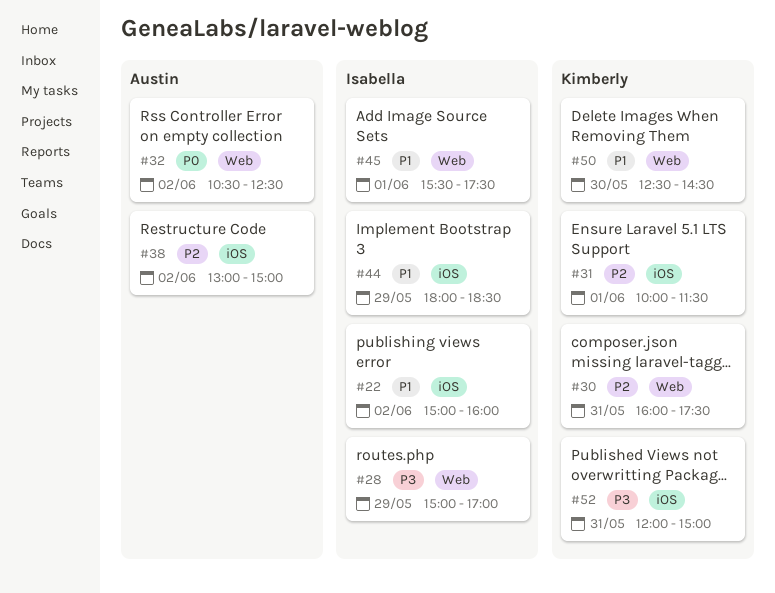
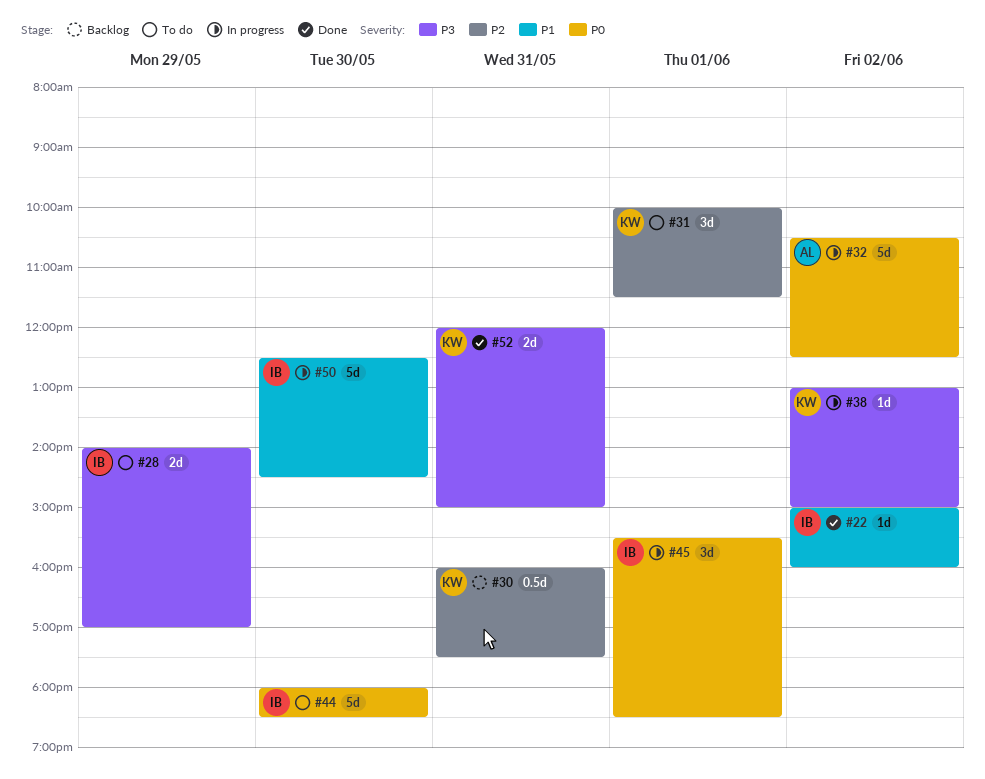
#28, begins: 15:00 -> 14:00
#38, owner: Austin -> Kimberly
#38, priority: P2 -> P3
#44, priority: P1 -> P0
#44, day: May 29 -> May 30
#45, priority: P1 -> P0
#45, ends: 17:30 -> 18:30
#50, owner: Kimberly -> Isabella

